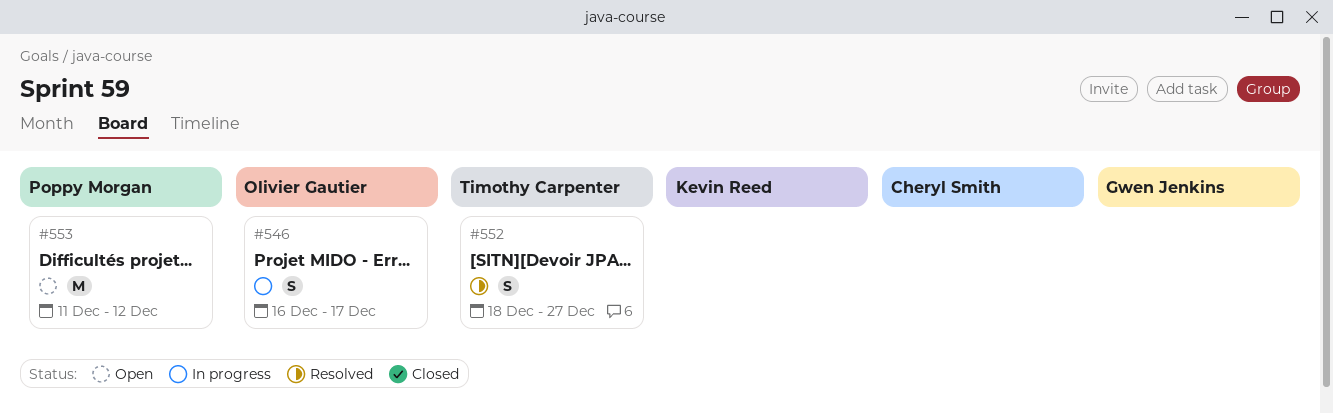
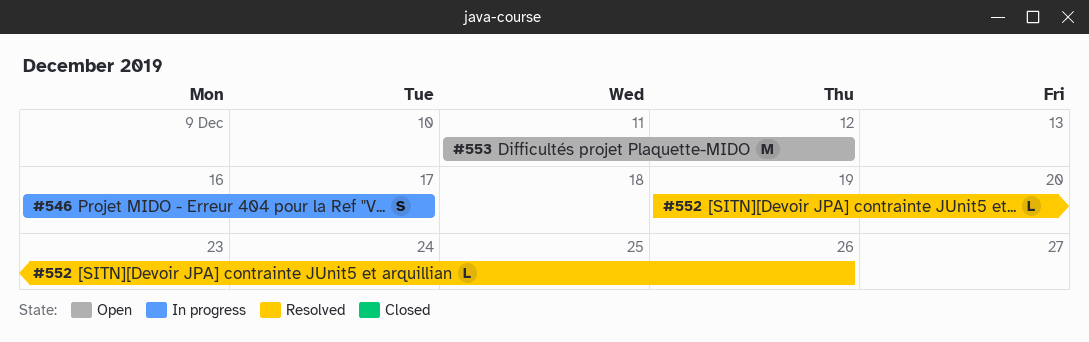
#552, estimate: S -> L
#552, start: Dec 18 -> Dec 19
#552, due: Dec 27 -> Dec 26

